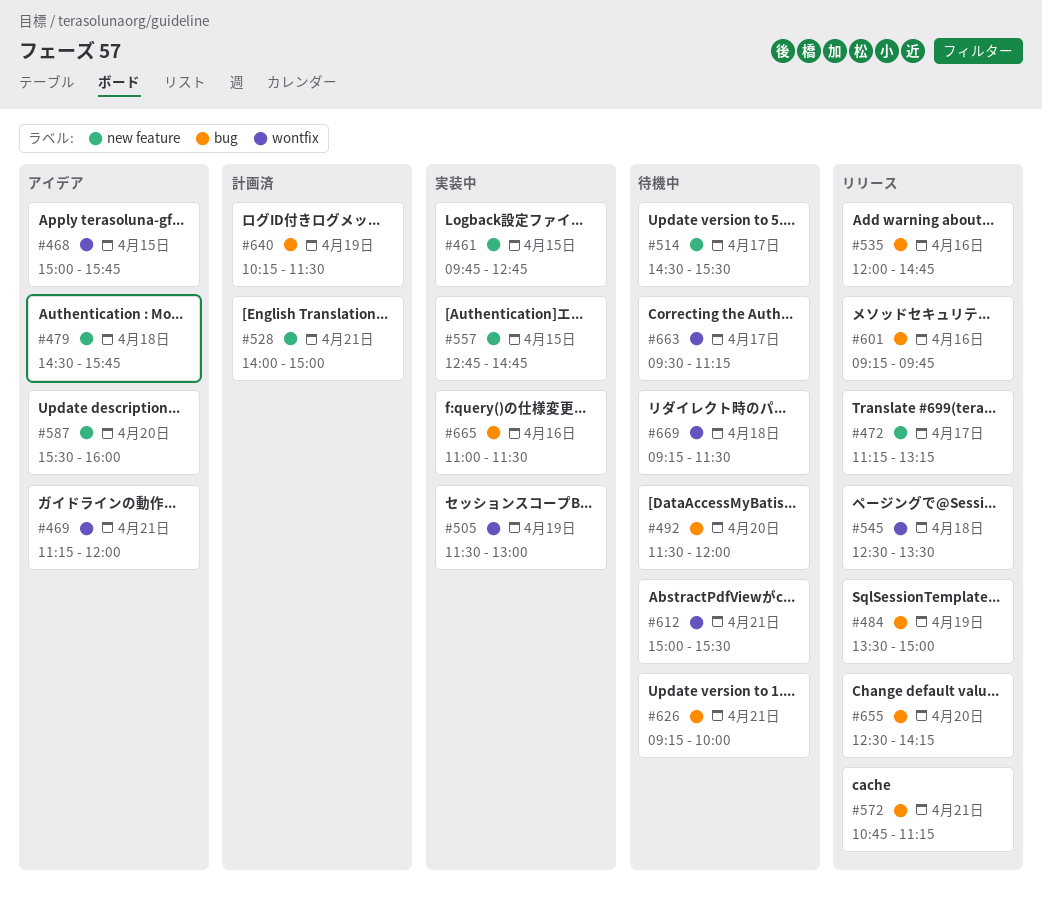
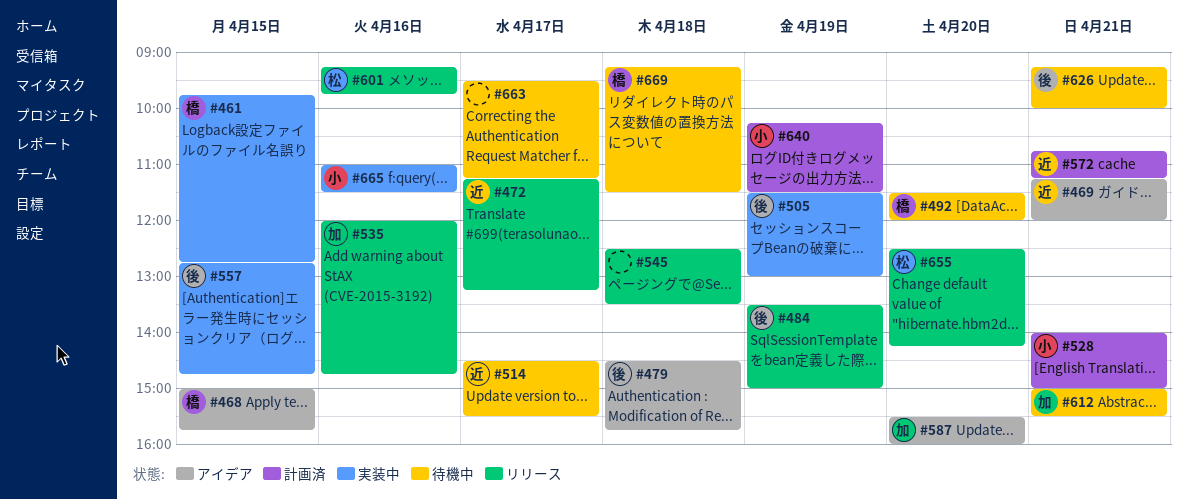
#572, status: リリース -> 計画済

